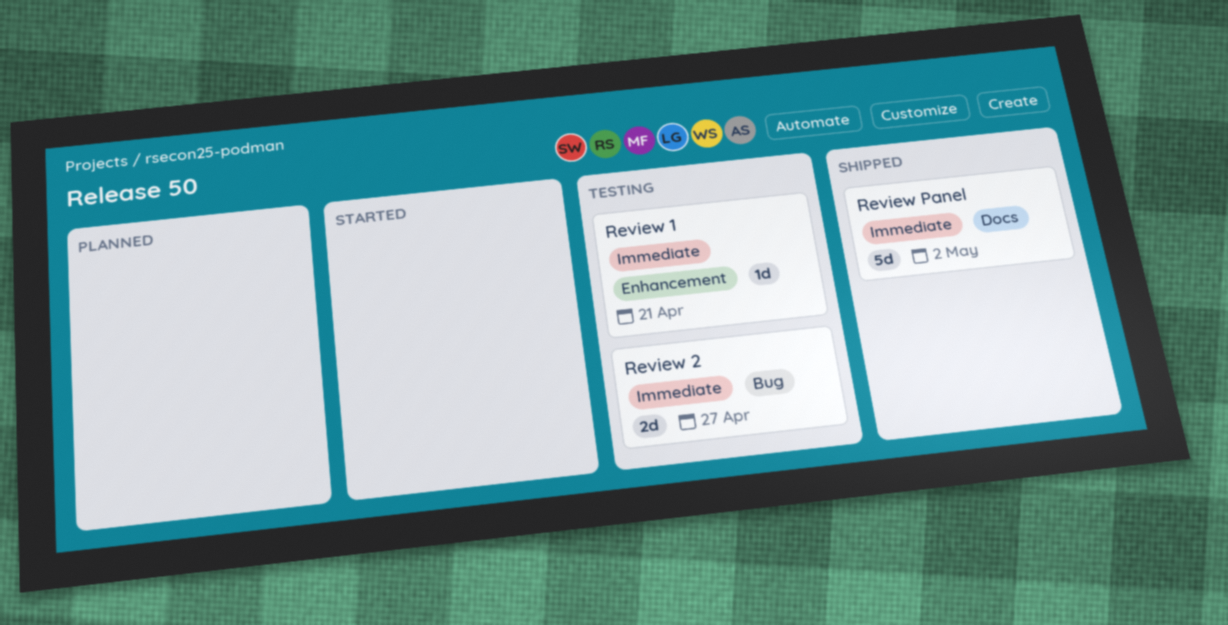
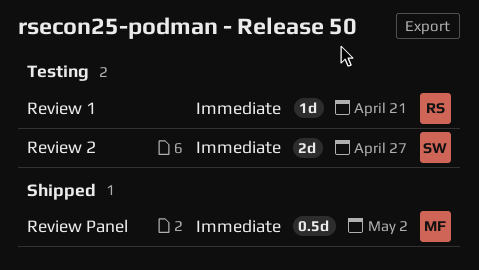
Review Panel, estimate: 5d -> 0.5d

